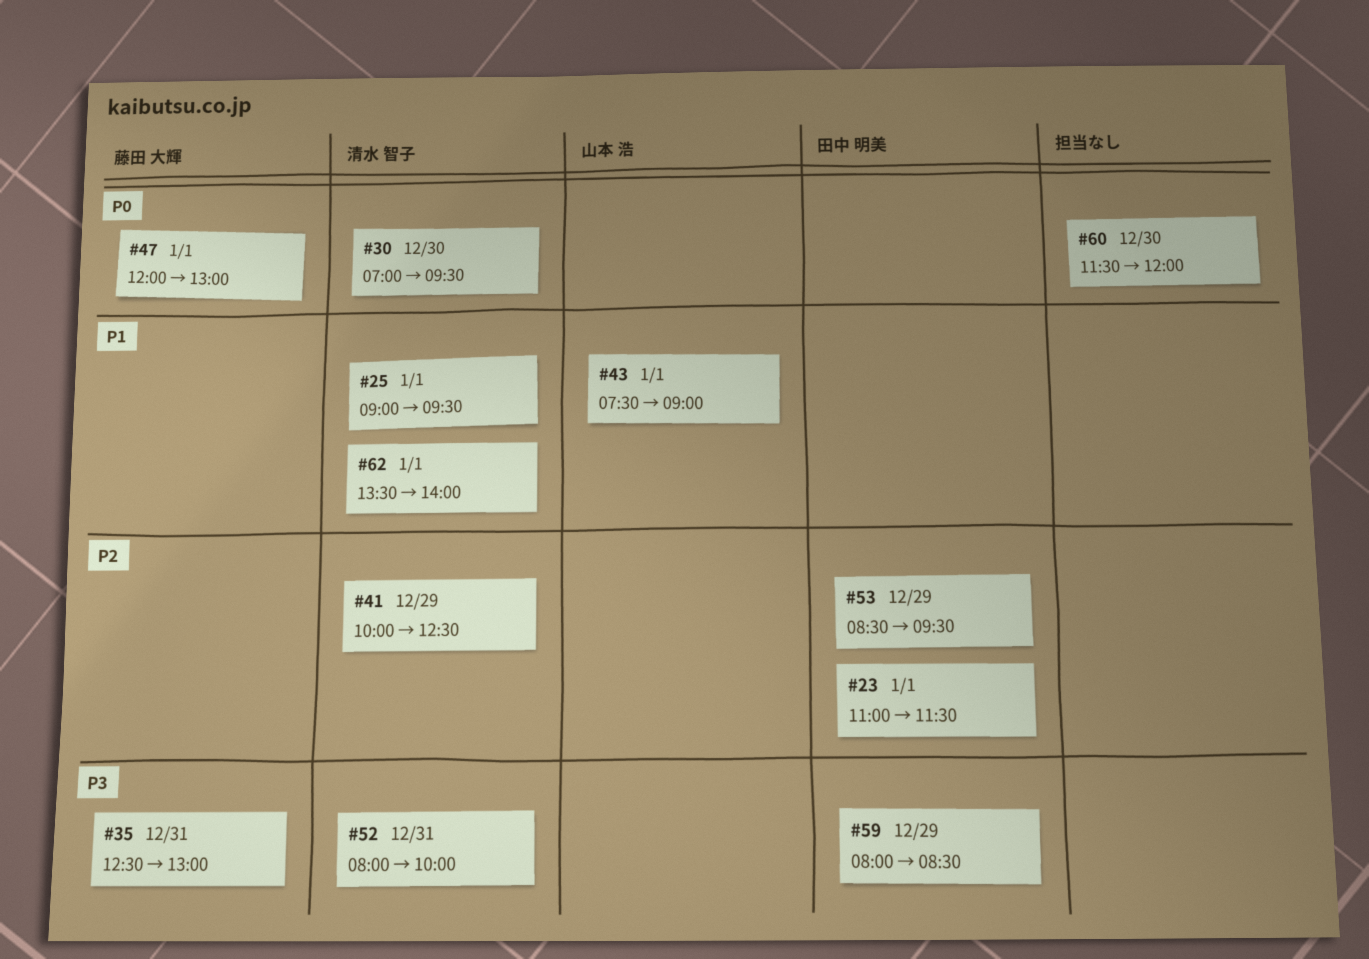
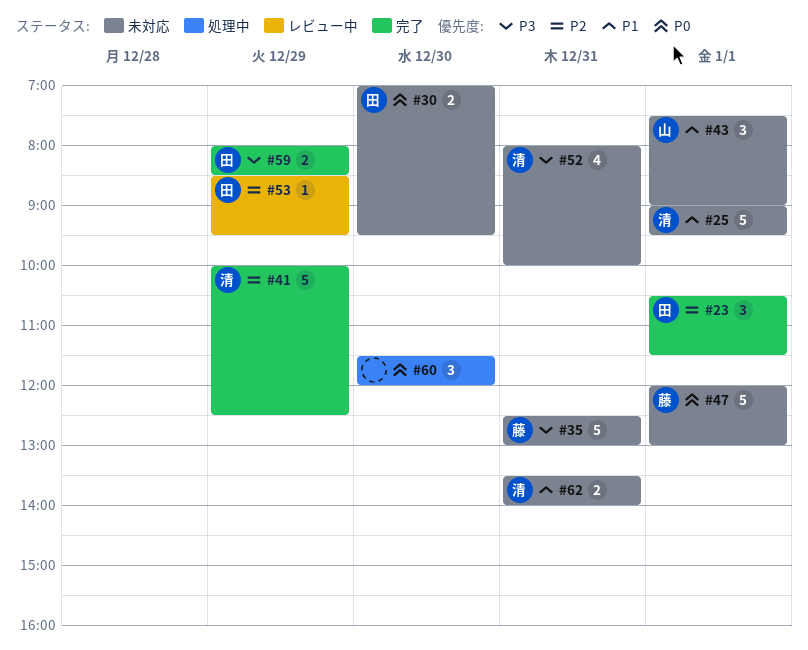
#23, begins: 11:00 -> 10:30
#30, owner: 清水 智子 -> 田中 明美
#62, day: Jan 1 -> Dec 31

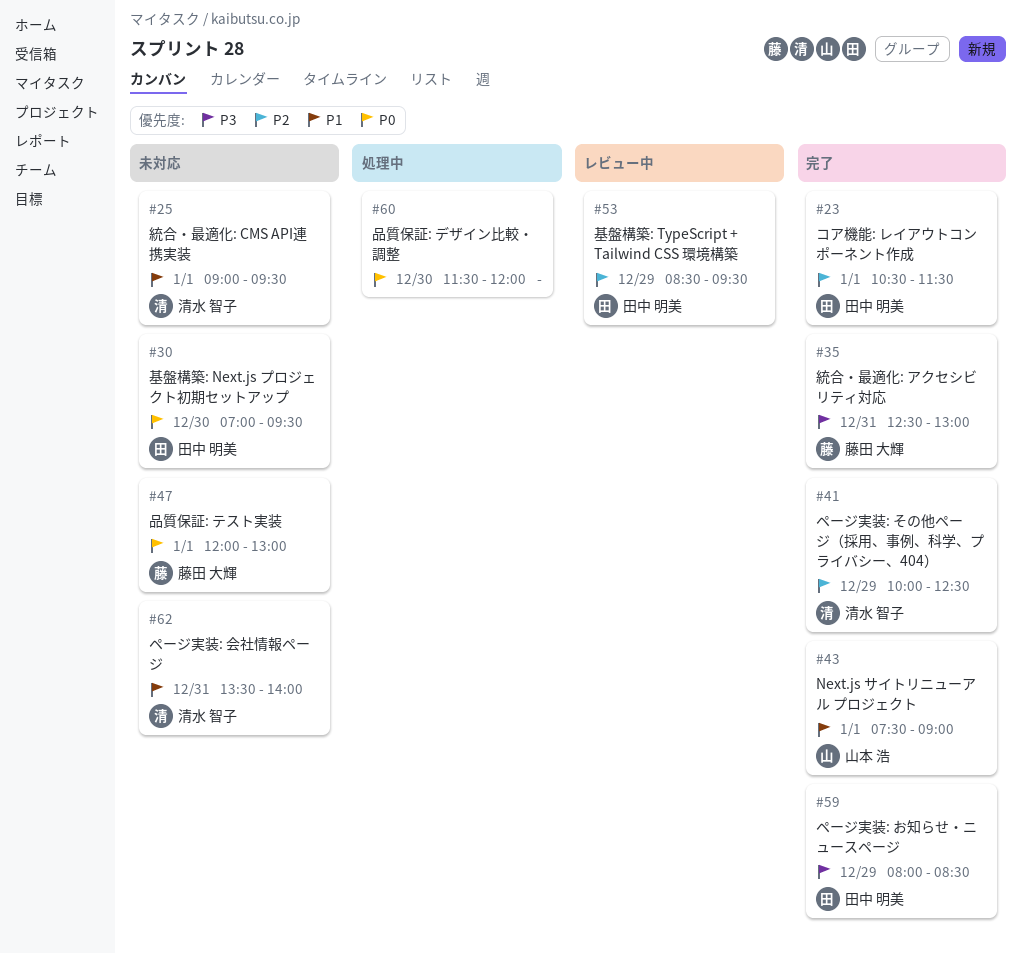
#35, status: 未対応 -> 完了
#43, status: 未対応 -> 完了
#52: present -> none

